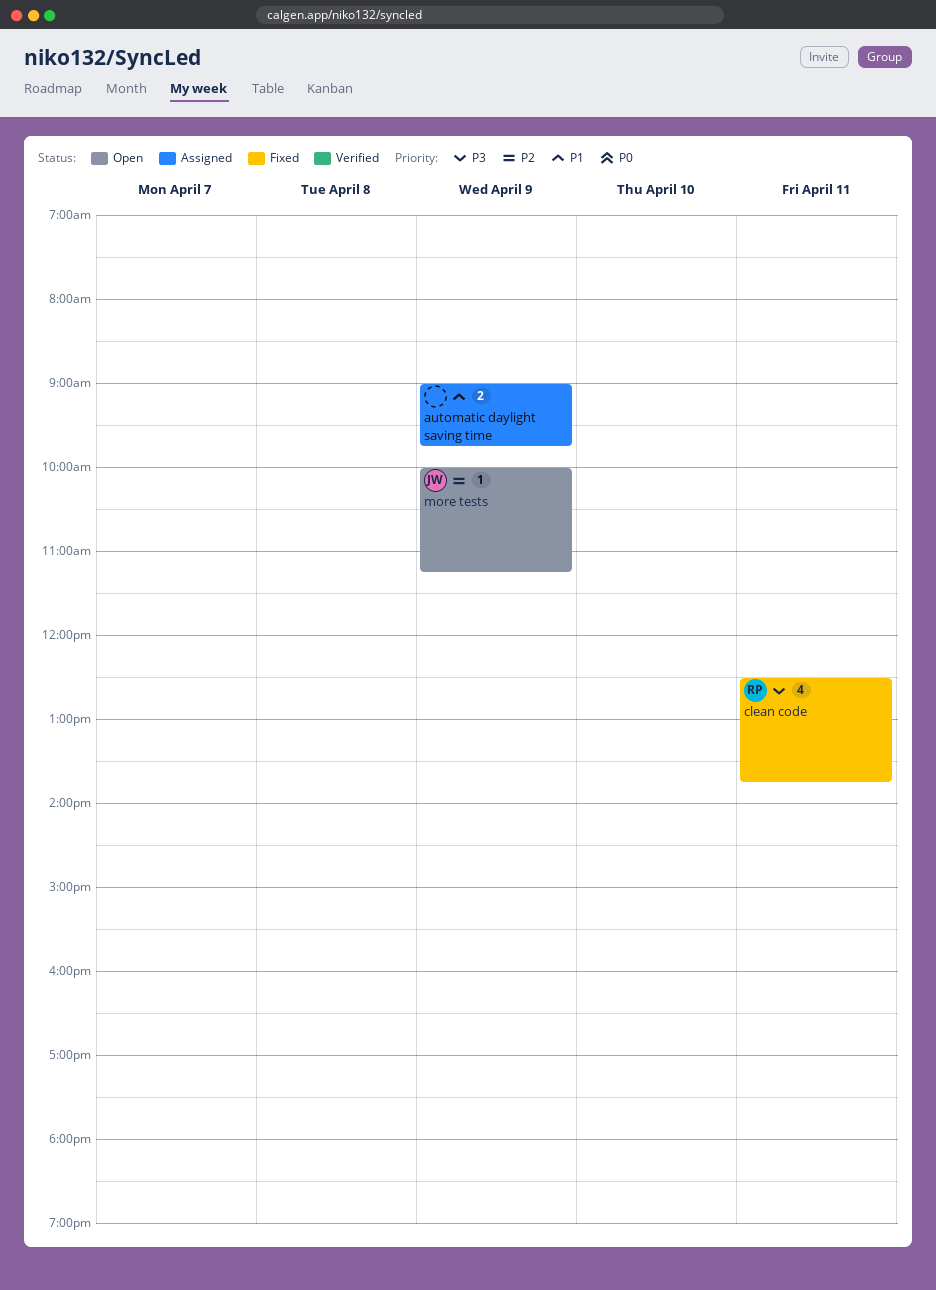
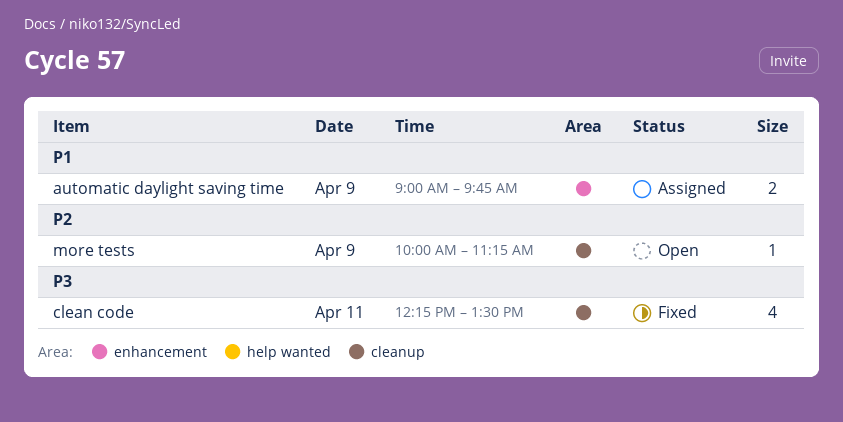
clean code, begins: 12:30 -> 12:15
clean code, ends: 13:45 -> 13:30

